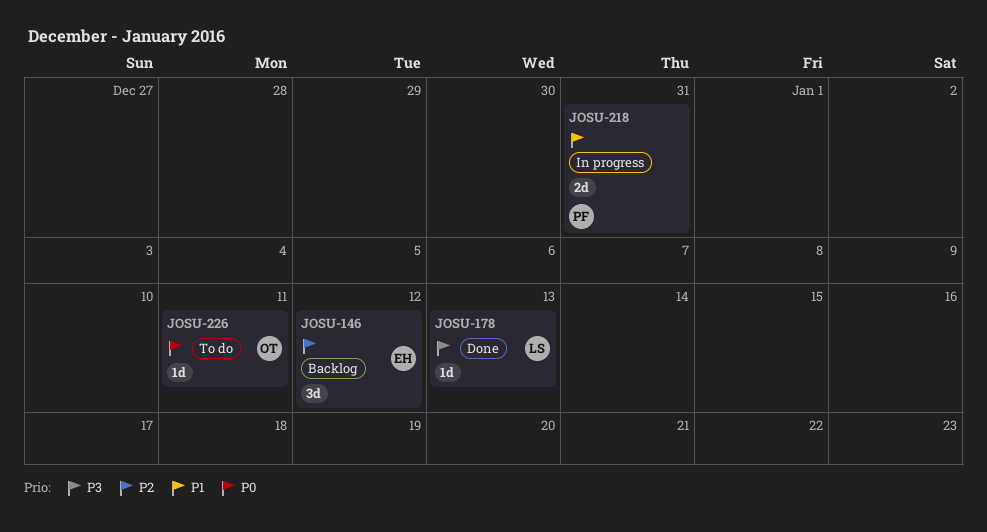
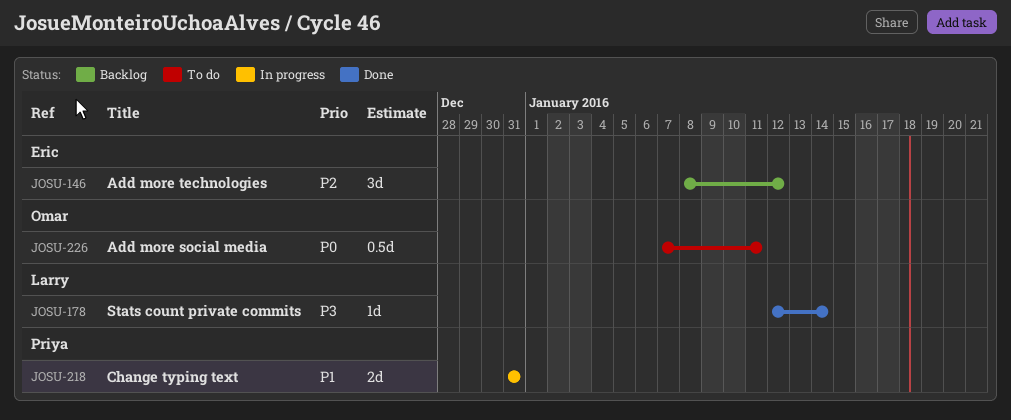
JOSU-178, due: Jan 13 -> Jan 14
JOSU-226, estimate: 1d -> 0.5d

